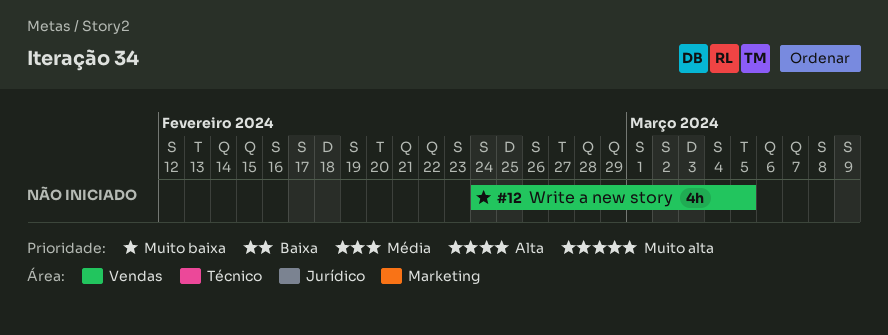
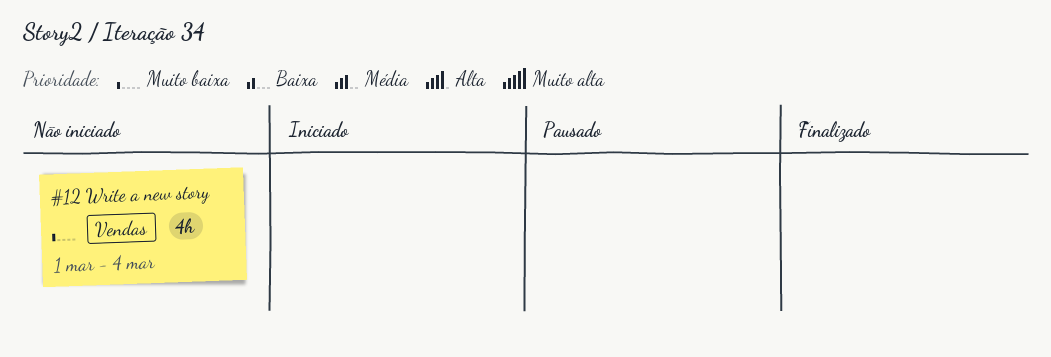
#12, start: Feb 24 -> Mar 1
#12, due: Mar 5 -> Mar 4

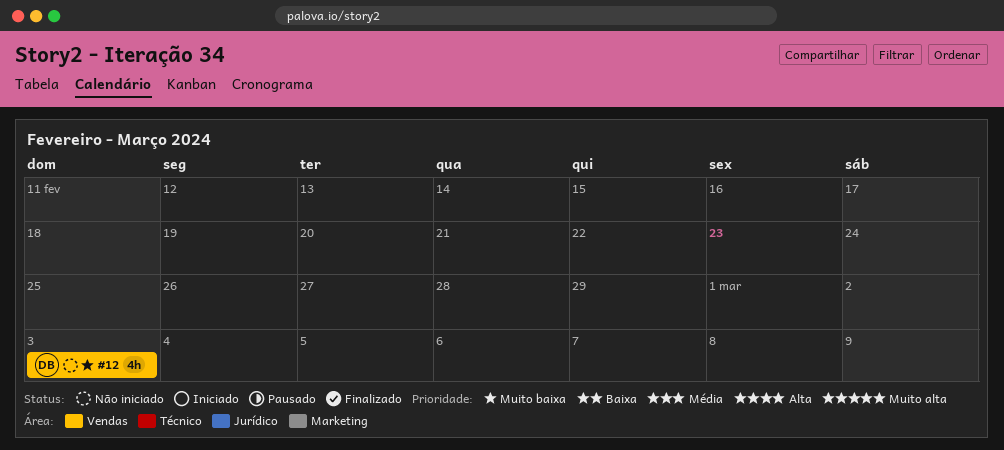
#12, start: Mar 1 -> Mar 3
#12, due: Mar 4 -> Mar 3

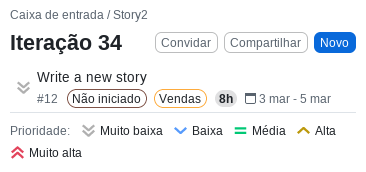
#12, estimate: 4h -> 8h
#12, due: Mar 3 -> Mar 5

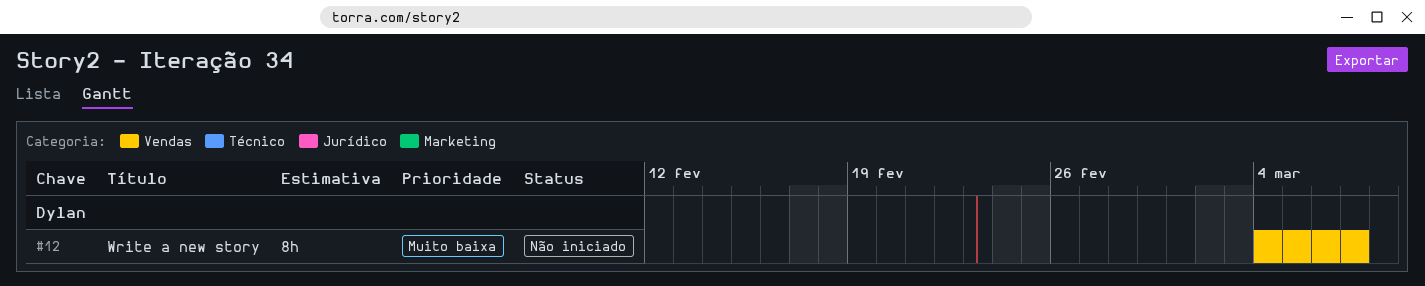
#12, start: Mar 3 -> Mar 4
#12, due: Mar 5 -> Mar 7

